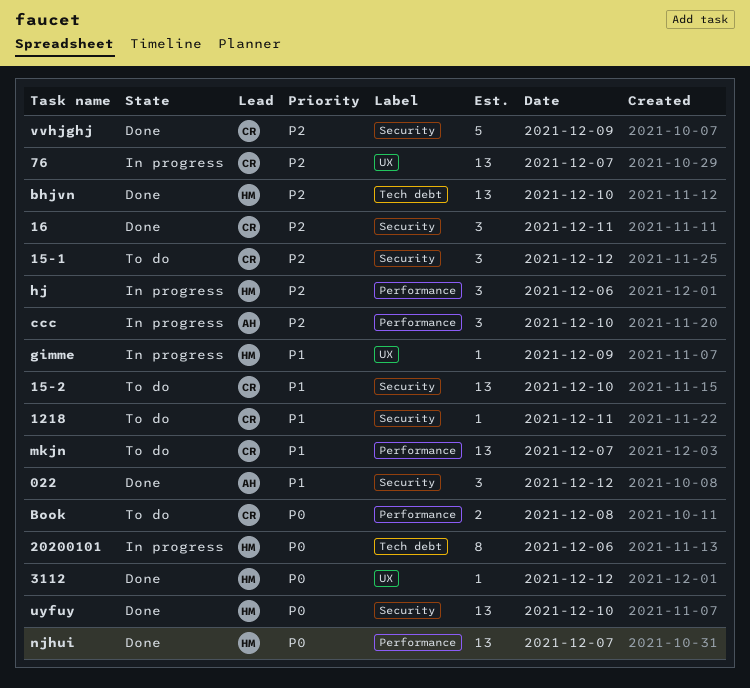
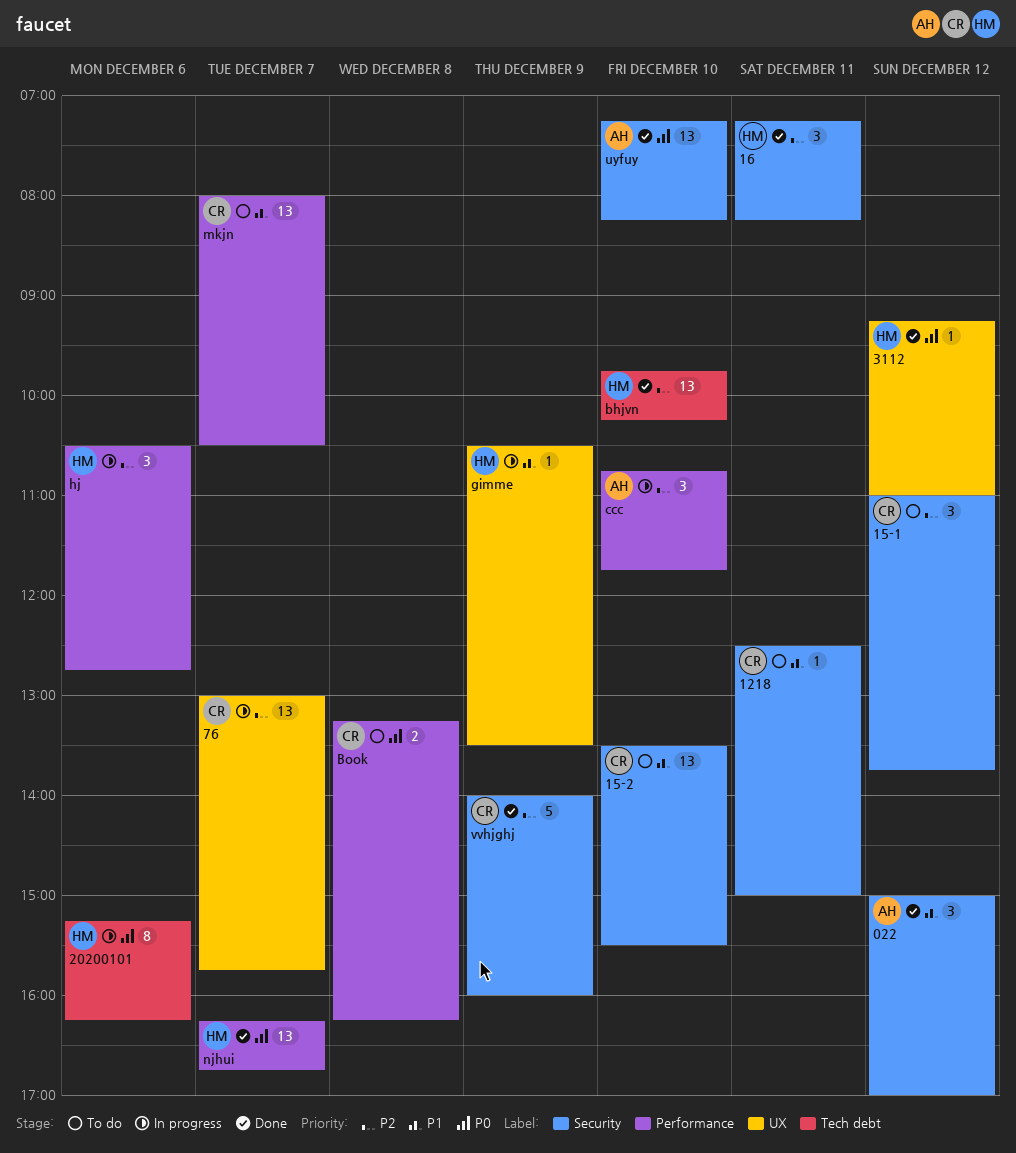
16, owner: CR -> HM
uyfuy, owner: HM -> AH

